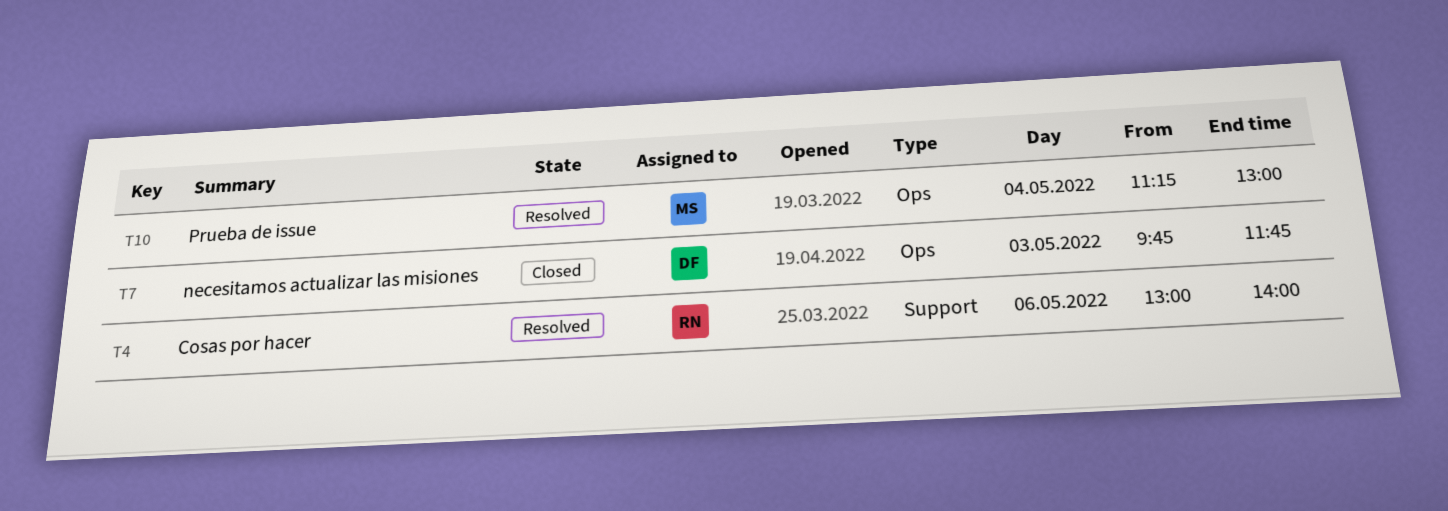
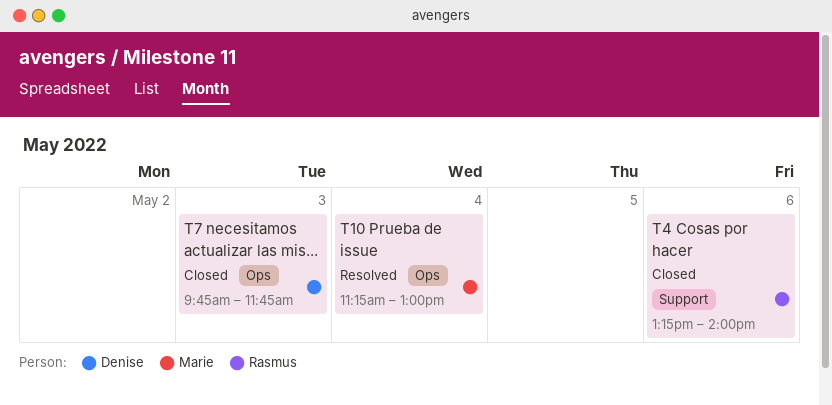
T4, status: Resolved -> Closed
T4, begins: 13:00 -> 13:15

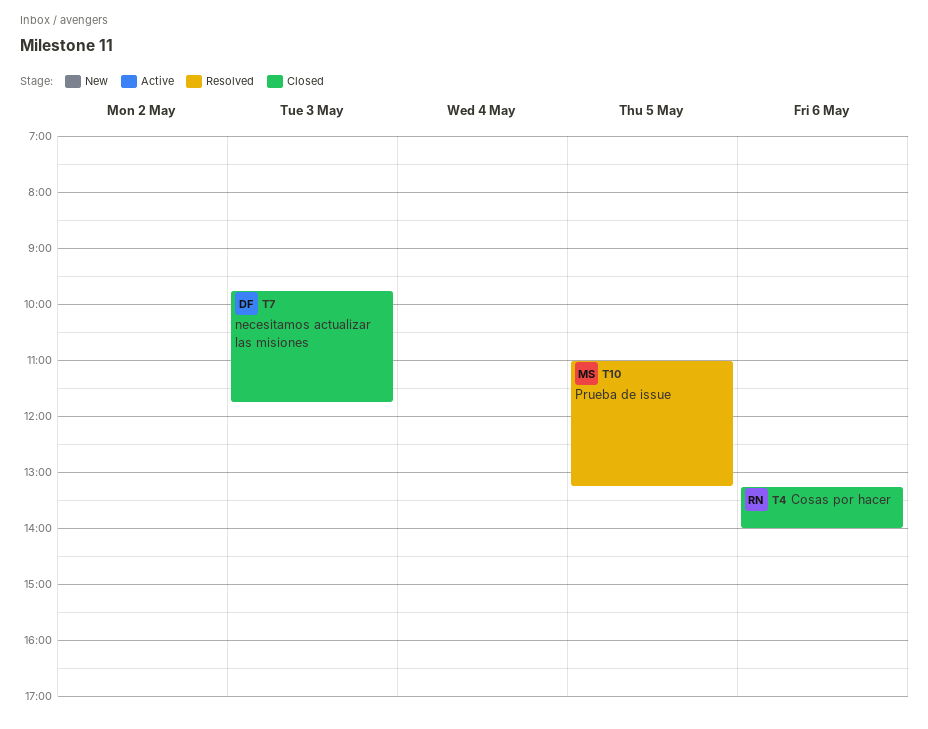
T10, day: May 4 -> May 5
T10, begins: 11:15 -> 11:00
T10, ends: 13:00 -> 13:15

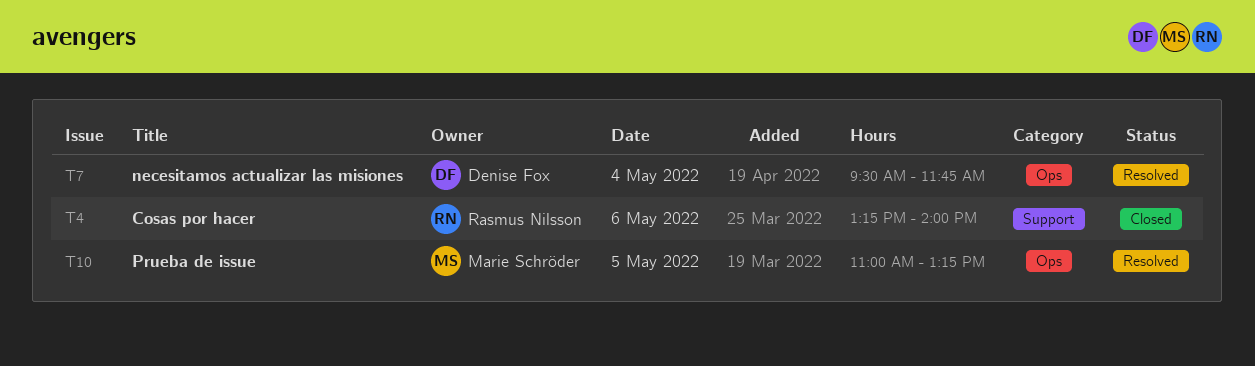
T7, status: Closed -> Resolved
T7, day: May 3 -> May 4
T7, begins: 09:45 -> 09:30

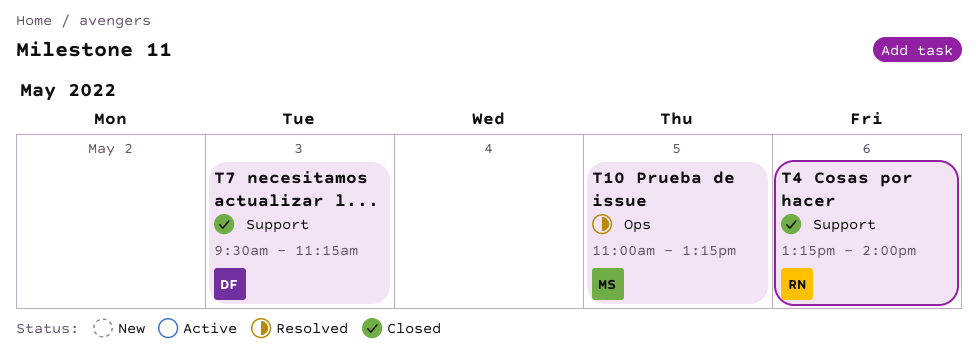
T7, status: Resolved -> Closed
T7, label: Ops -> Support
T7, day: May 4 -> May 3
T7, ends: 11:45 -> 11:15

